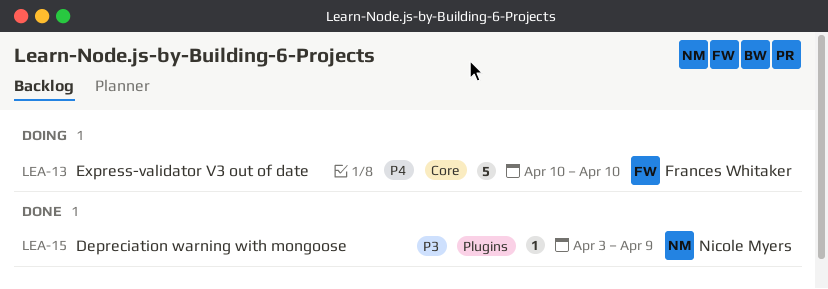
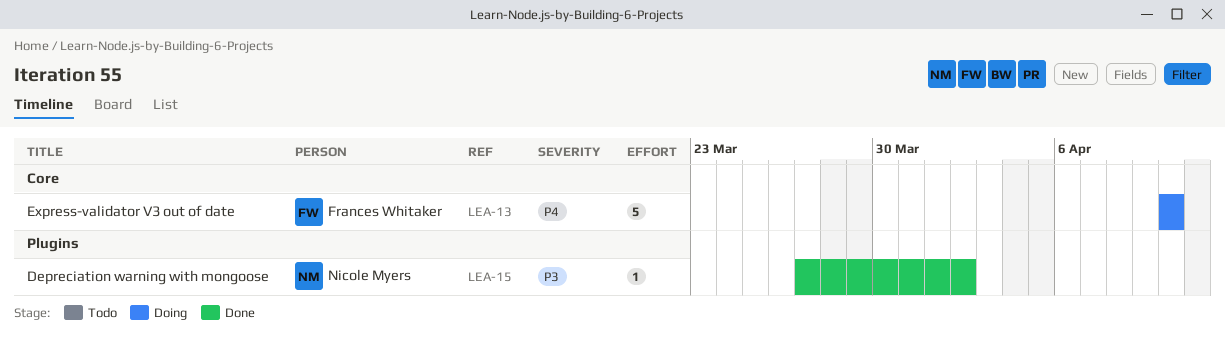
LEA-15, start: Apr 3 -> Mar 27
LEA-15, due: Apr 9 -> Apr 2

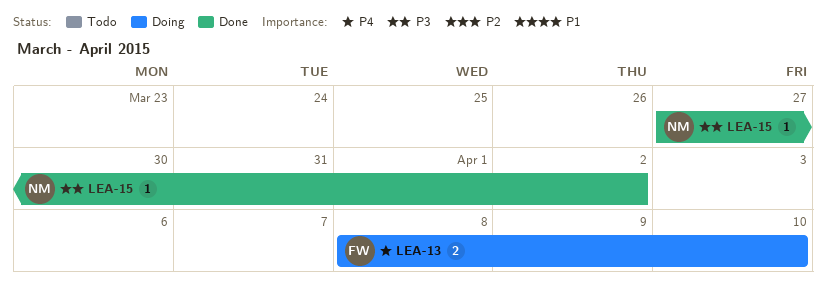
LEA-13, estimate: 5 -> 2
LEA-13, start: Apr 10 -> Apr 8

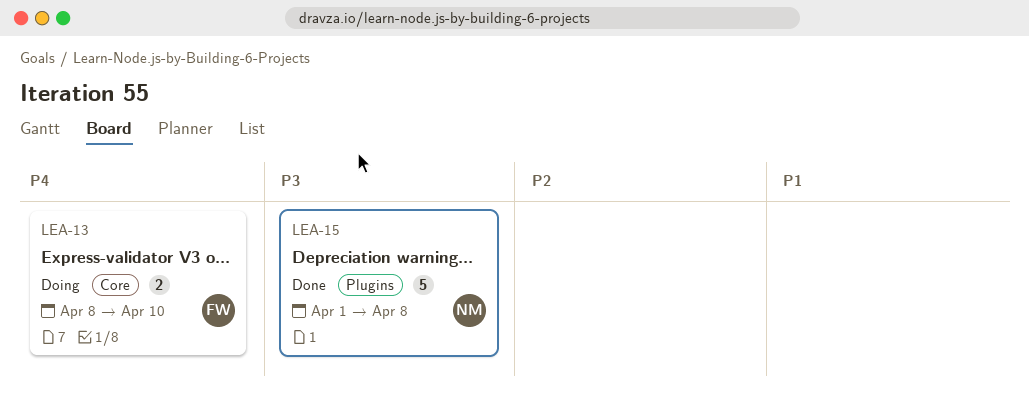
LEA-15, estimate: 1 -> 5
LEA-15, start: Mar 27 -> Apr 1
LEA-15, due: Apr 2 -> Apr 8

